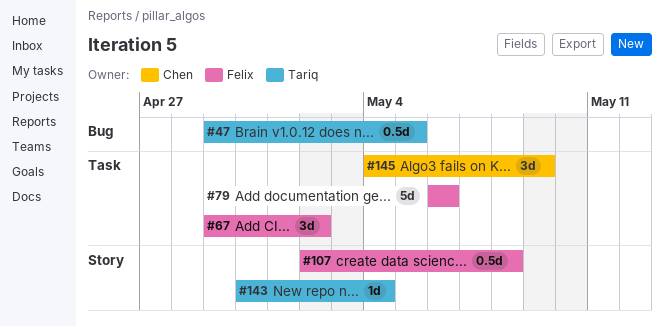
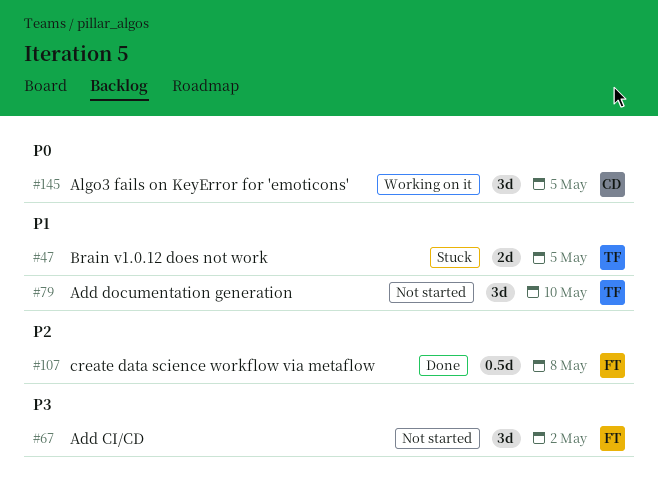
#47, estimate: 0.5d -> 2d
#79, owner: Felix -> Tariq
#79, estimate: 5d -> 3d
#79, due: May 6 -> May 10
#143: present -> none
#145, due: May 9 -> May 5

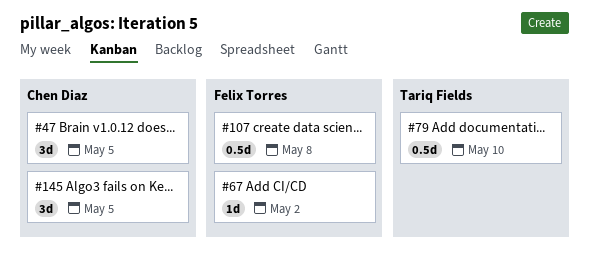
#47, owner: Tariq Fields -> Chen Diaz
#47, estimate: 2d -> 3d
#67, estimate: 3d -> 1d
#79, estimate: 3d -> 0.5d

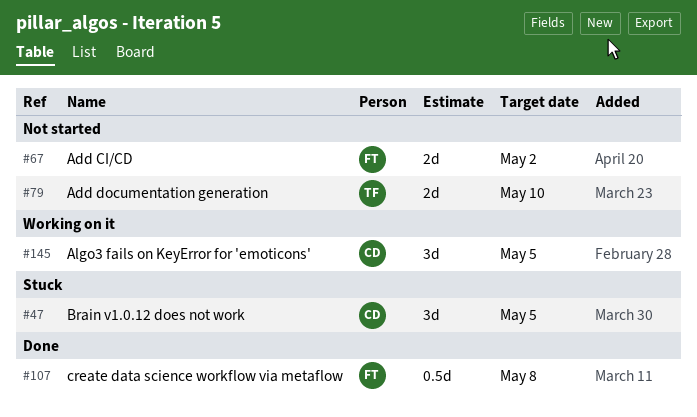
#67, estimate: 1d -> 2d
#79, estimate: 0.5d -> 2d

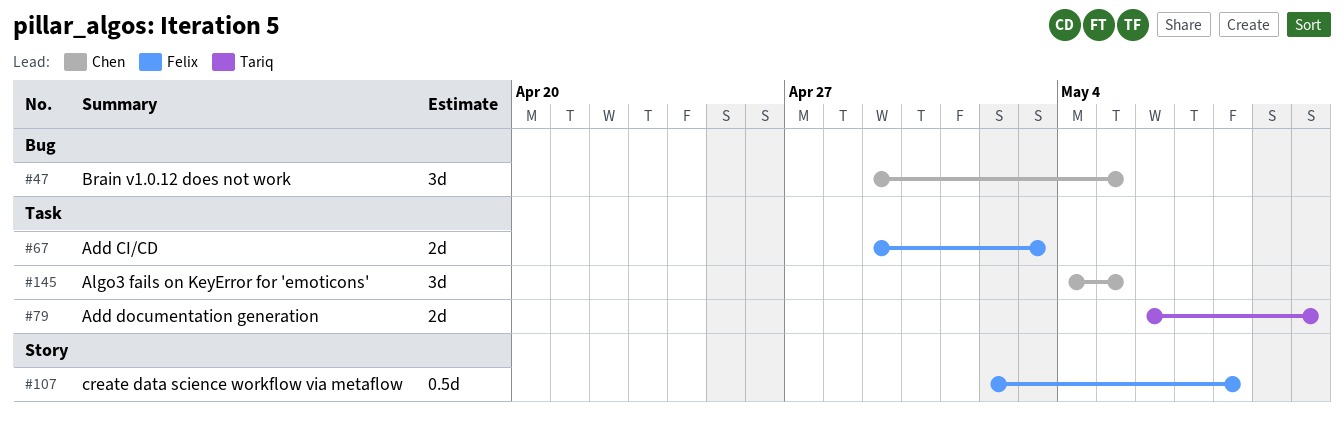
#67, due: May 2 -> May 3

